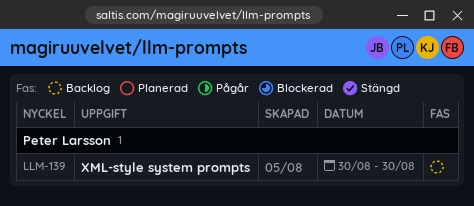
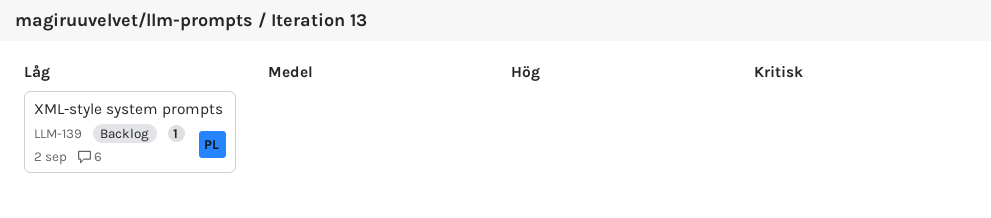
LLM-139, due: Aug 30 -> Sep 2

